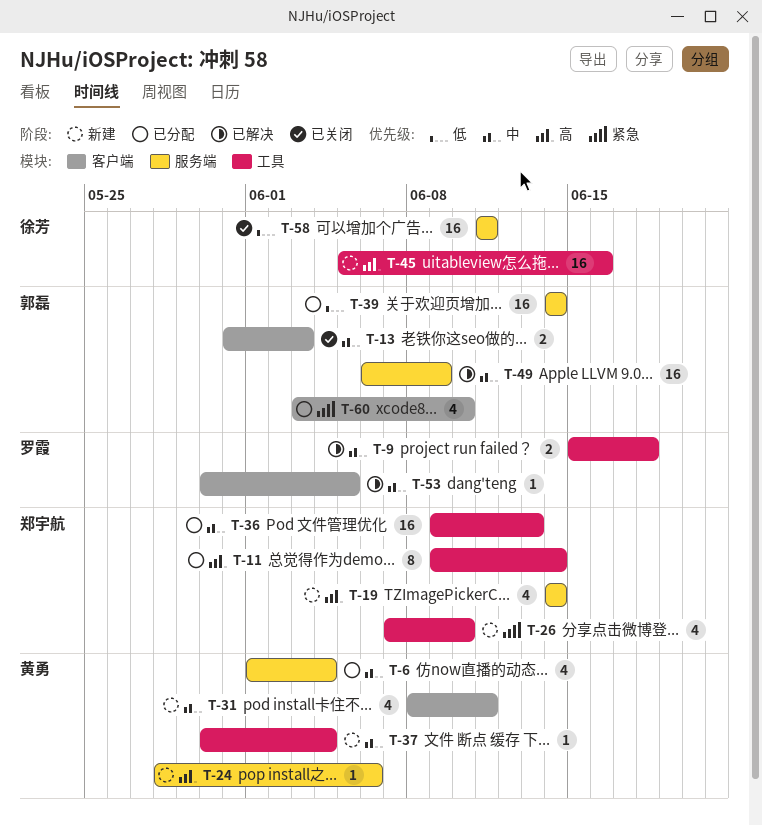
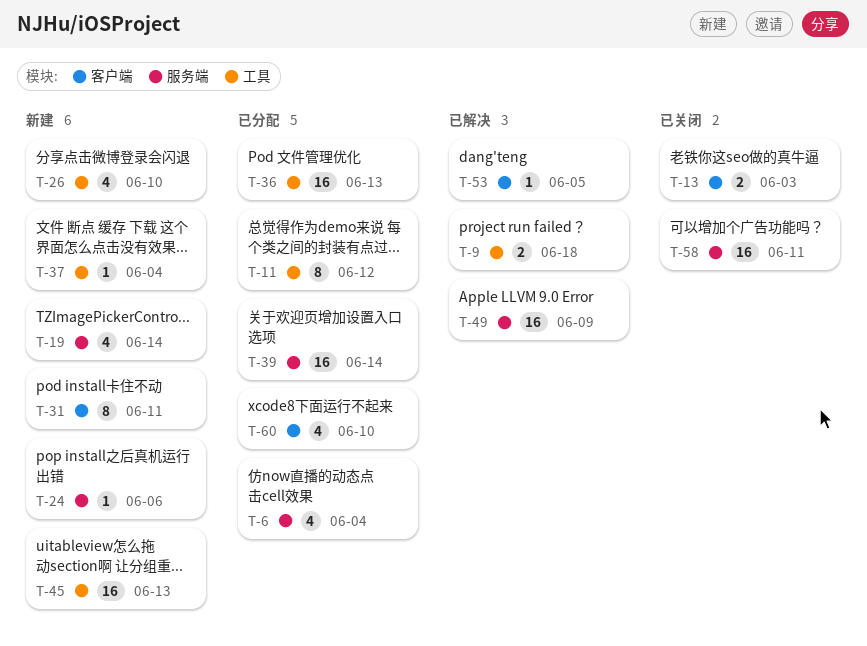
T-11, due: Jun 14 -> Jun 12
T-31, estimate: 4 -> 8
T-45, due: Jun 16 -> Jun 13

